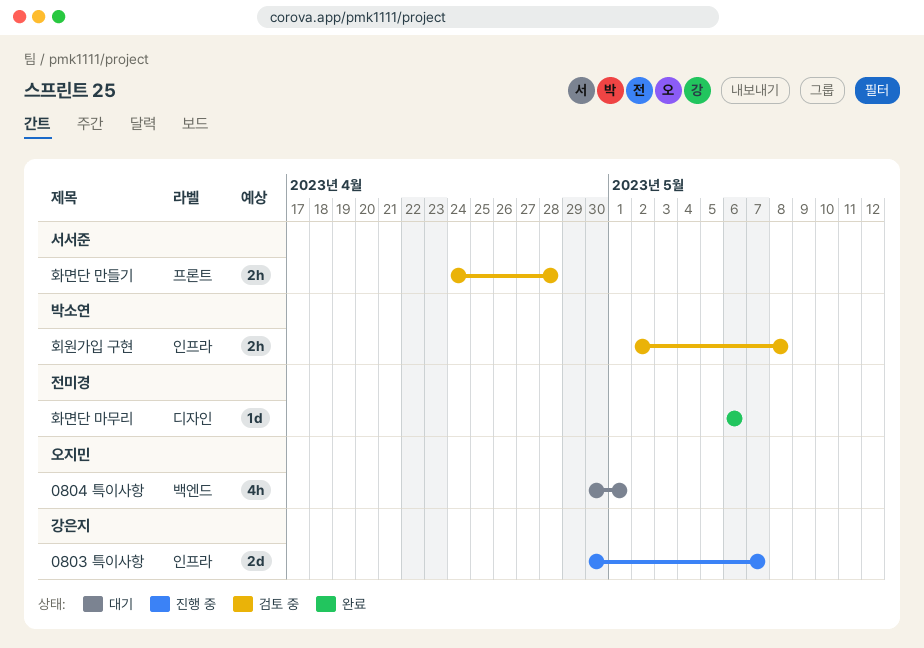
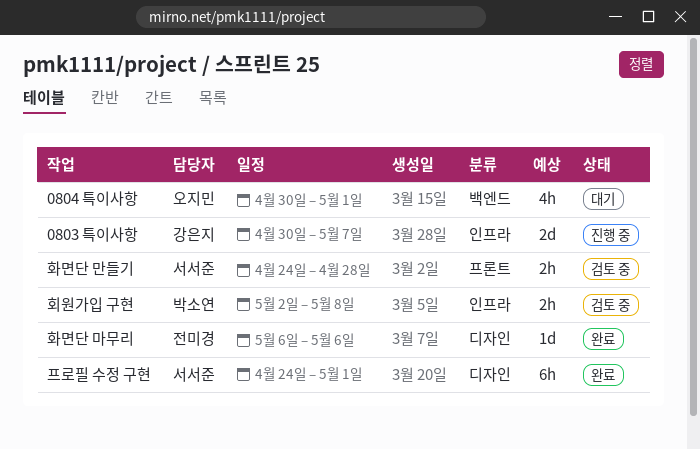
프로필 수정 구현: none -> present

